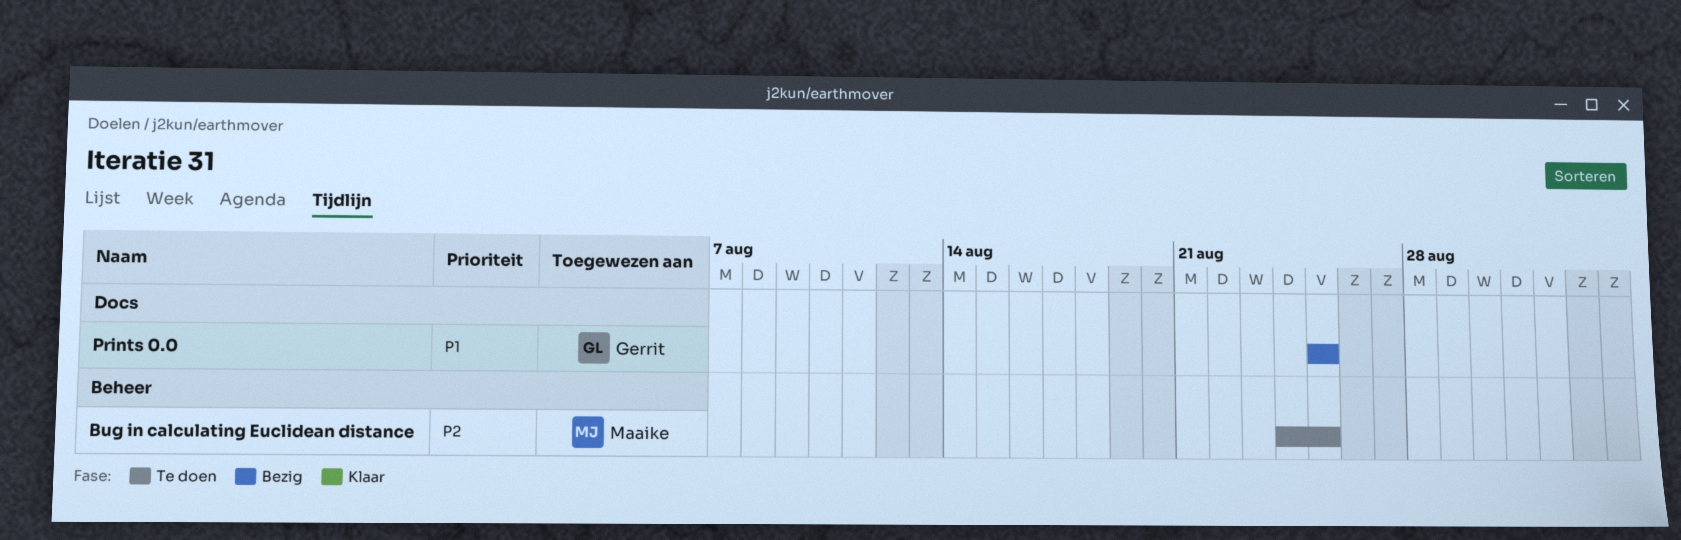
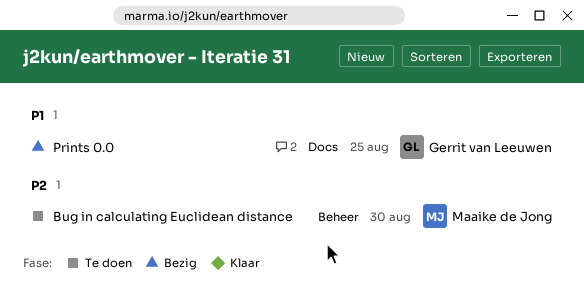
Bug in calculating Euclidean distance, due: Aug 25 -> Aug 30

